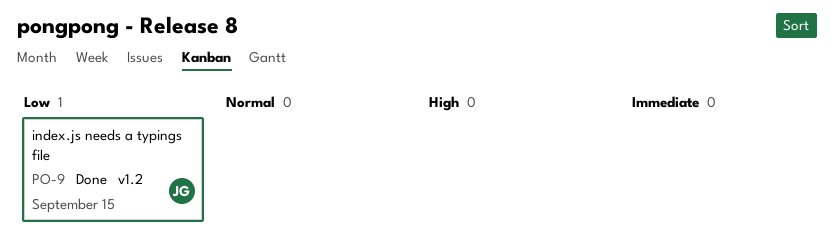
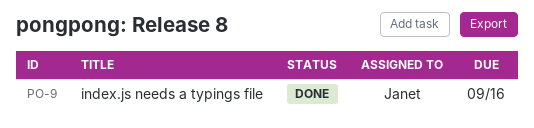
PO-9, due: Sep 15 -> Sep 16

